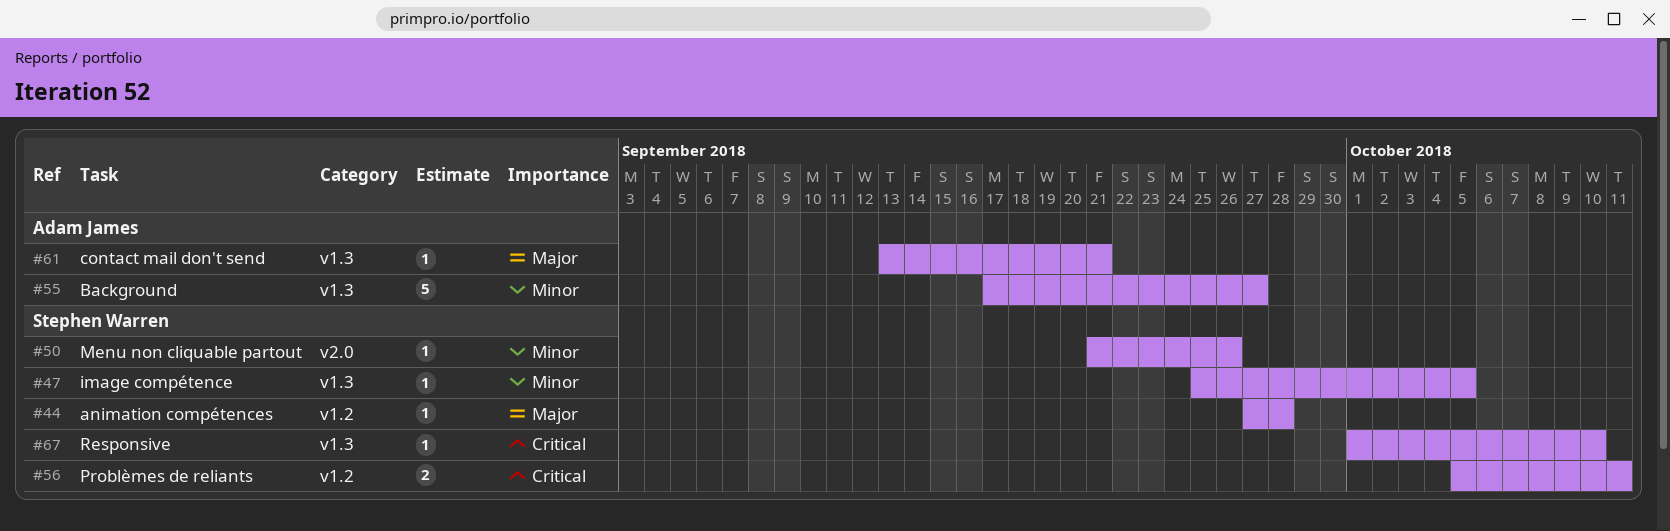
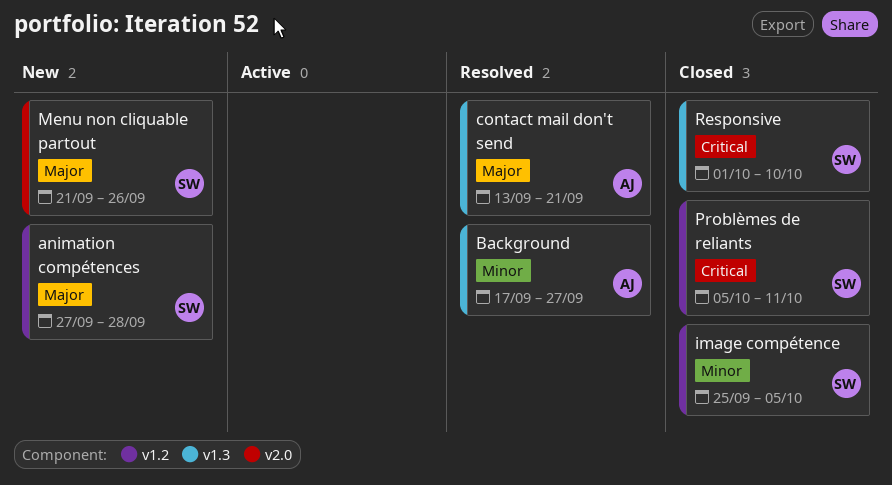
image compétence, label: v1.3 -> v1.2
Menu non cliquable partout, priority: Minor -> Major

